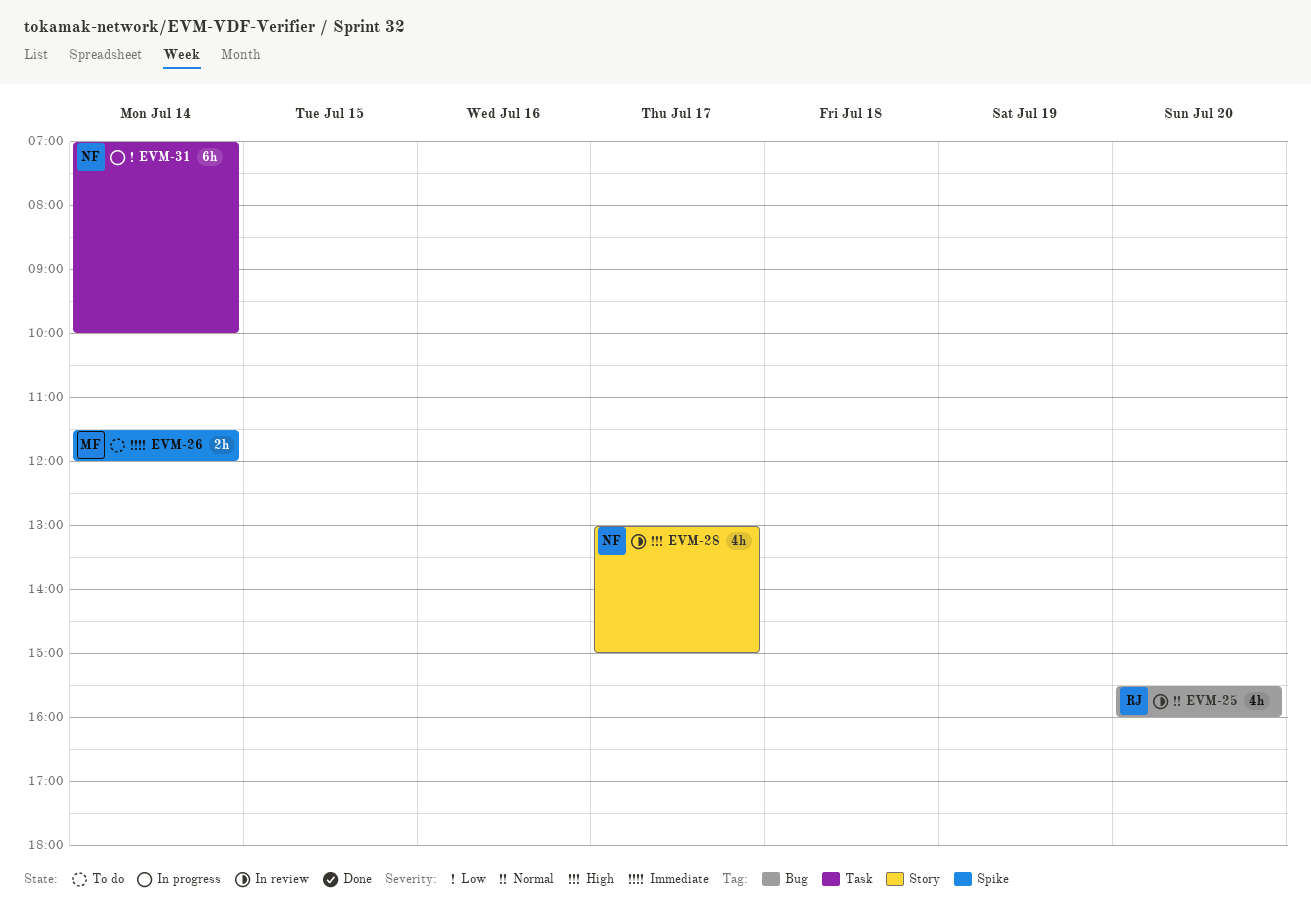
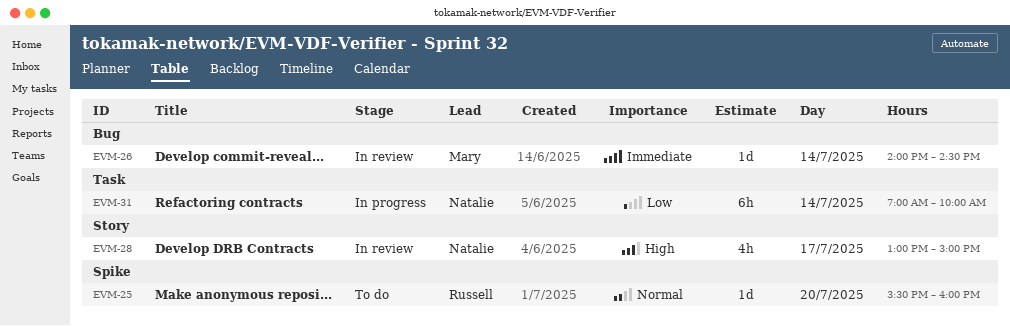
EVM-25, status: In review -> To do
EVM-25, label: Bug -> Spike
EVM-25, estimate: 4h -> 1d
EVM-26, status: To do -> In review
EVM-26, label: Spike -> Bug
EVM-26, estimate: 2h -> 1d
EVM-26, begins: 11:30 -> 14:00
EVM-26, ends: 12:00 -> 14:30

